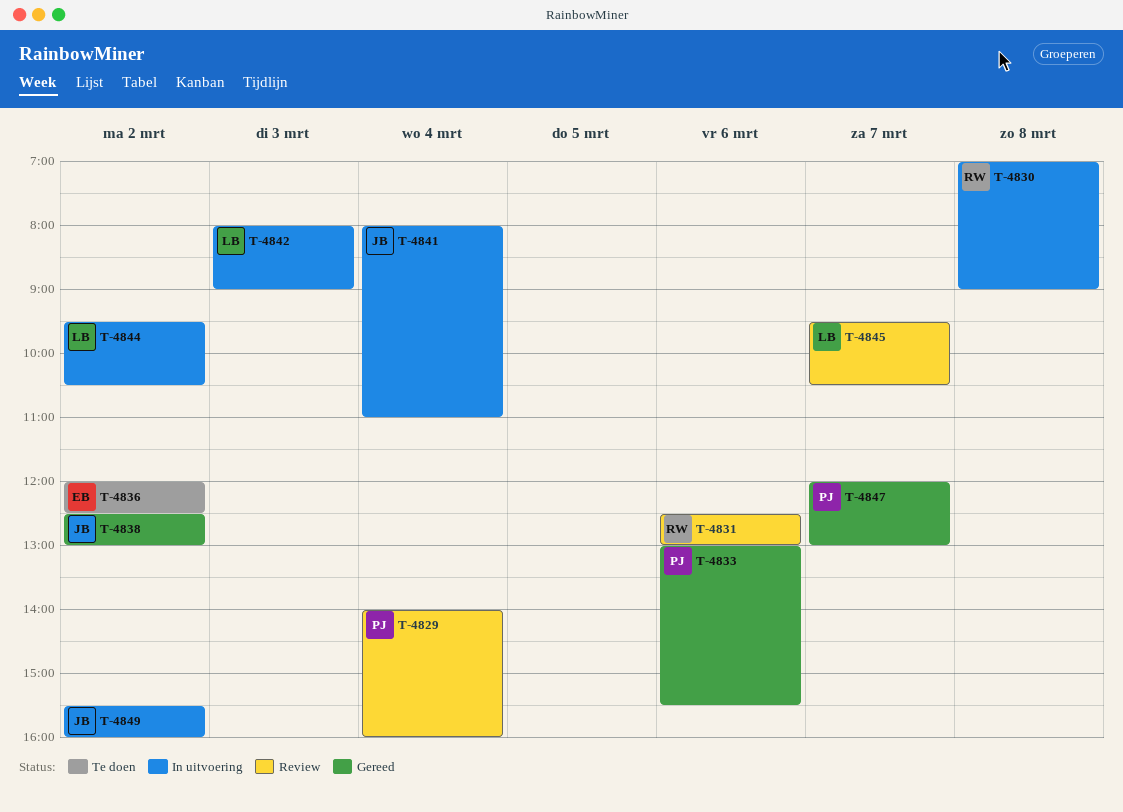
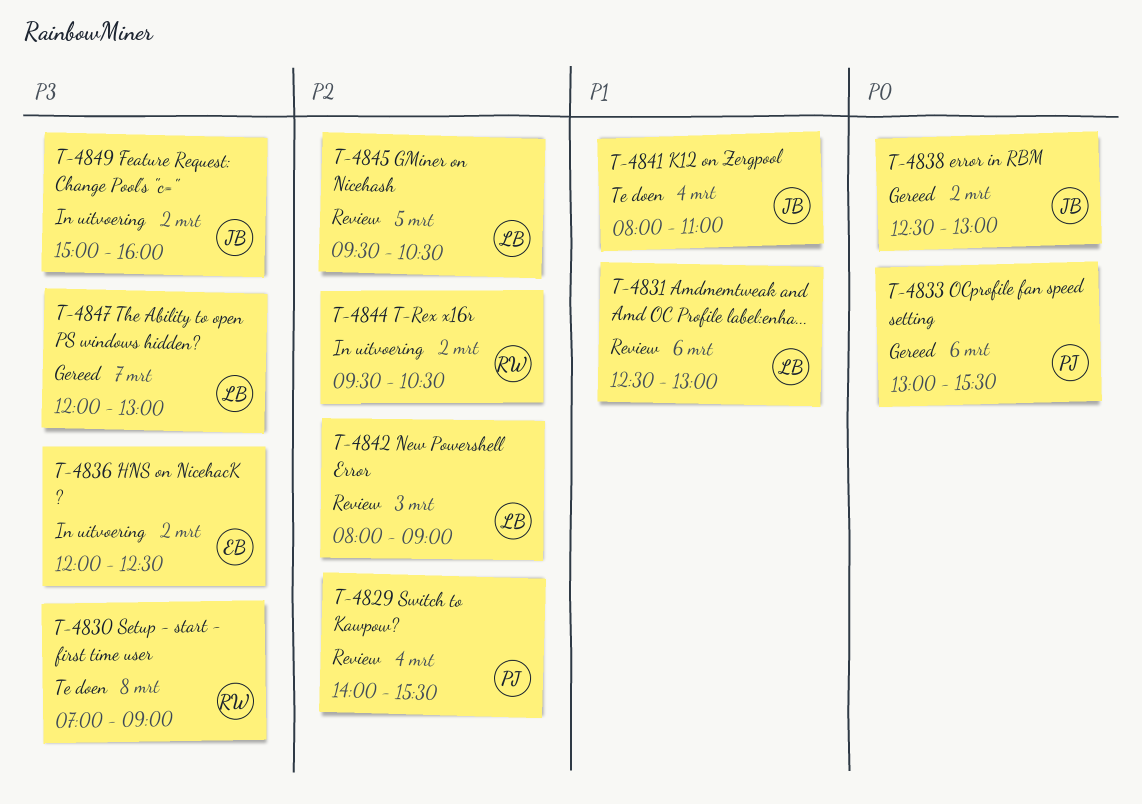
T-4829, ends: 16:00 -> 15:30
T-4830, status: In uitvoering -> Te doen
T-4831, owner: RW -> LB
T-4836, status: Te doen -> In uitvoering
T-4841, status: In uitvoering -> Te doen
T-4842, status: In uitvoering -> Review
T-4844, owner: LB -> RW
T-4845, day: Mar 7 -> Mar 5
T-4847, owner: PJ -> LB
T-4849, begins: 15:30 -> 15:00

